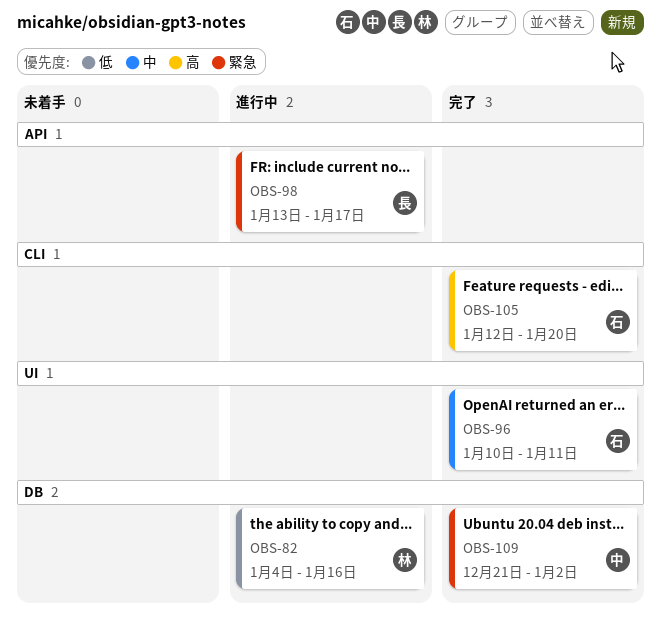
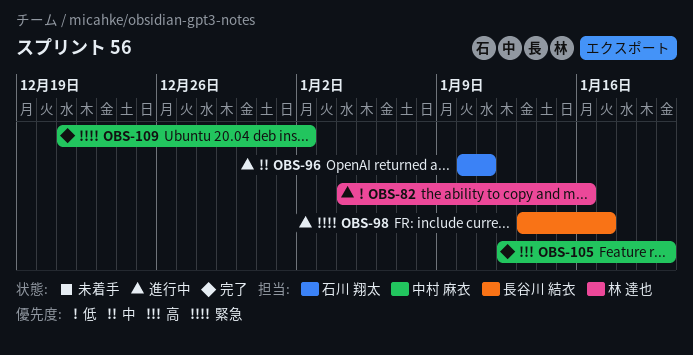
OBS-96, status: 完了 -> 進行中
OBS-105, owner: 石川 翔太 -> 中村 麻衣

